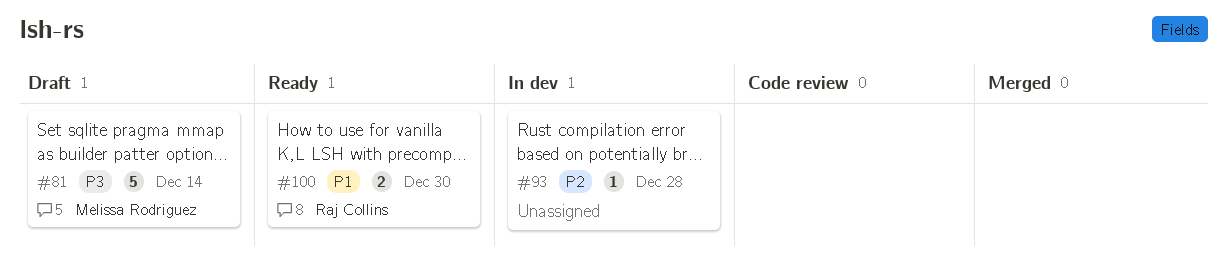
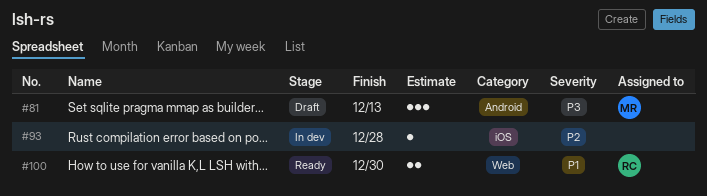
#81, estimate: 5 -> 3
#81, due: Dec 14 -> Dec 13

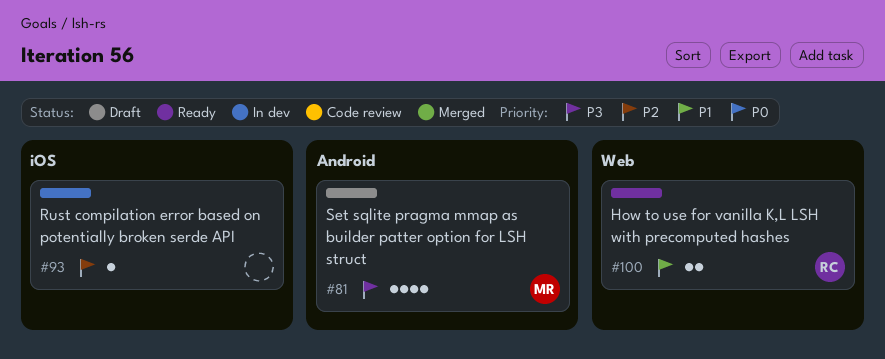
#81, estimate: 3 -> 4

